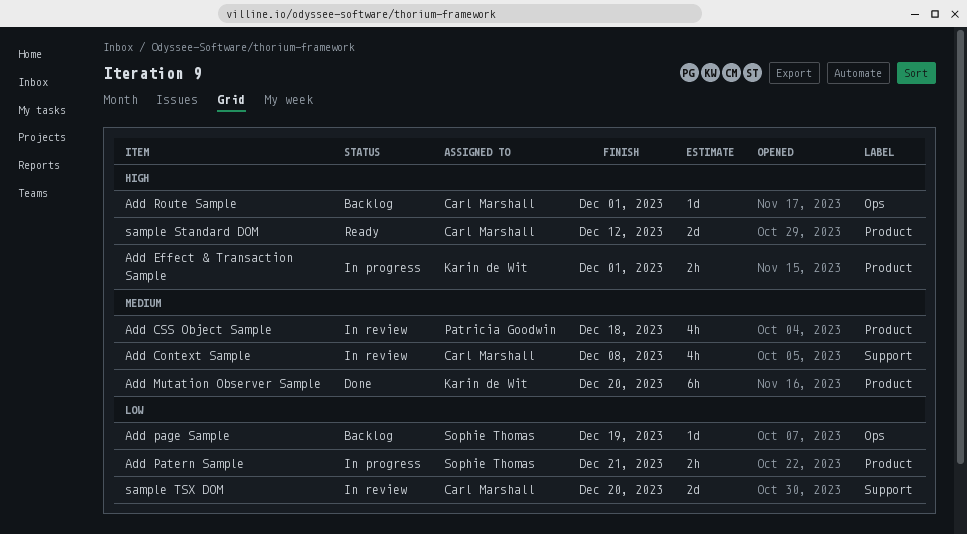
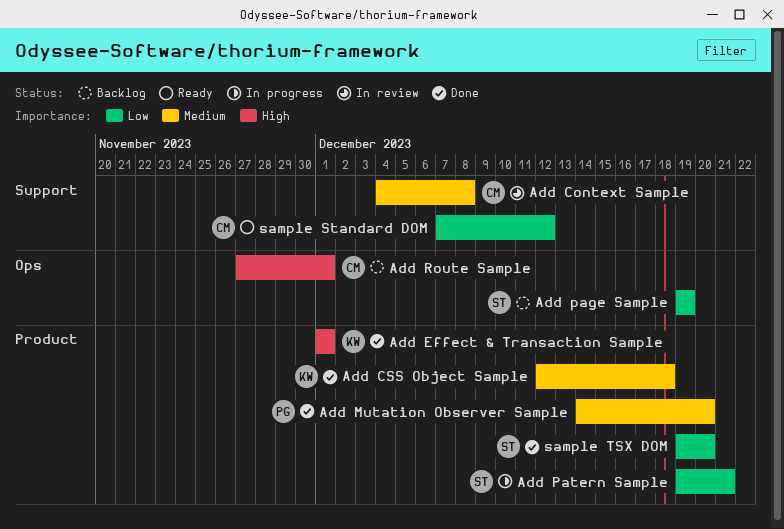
Add CSS Object Sample, status: In review -> Done
Add CSS Object Sample, owner: Patricia Goodwin -> Karin de Wit
Add Effect & Transaction Sample, status: In progress -> Done
Add Mutation Observer Sample, owner: Karin de Wit -> Patricia Goodwin
sample Standard DOM, priority: High -> Low
sample Standard DOM, label: Product -> Support
sample TSX DOM, status: In review -> Done
sample TSX DOM, owner: Carl Marshall -> Sophie Thomas
sample TSX DOM, label: Support -> Product

